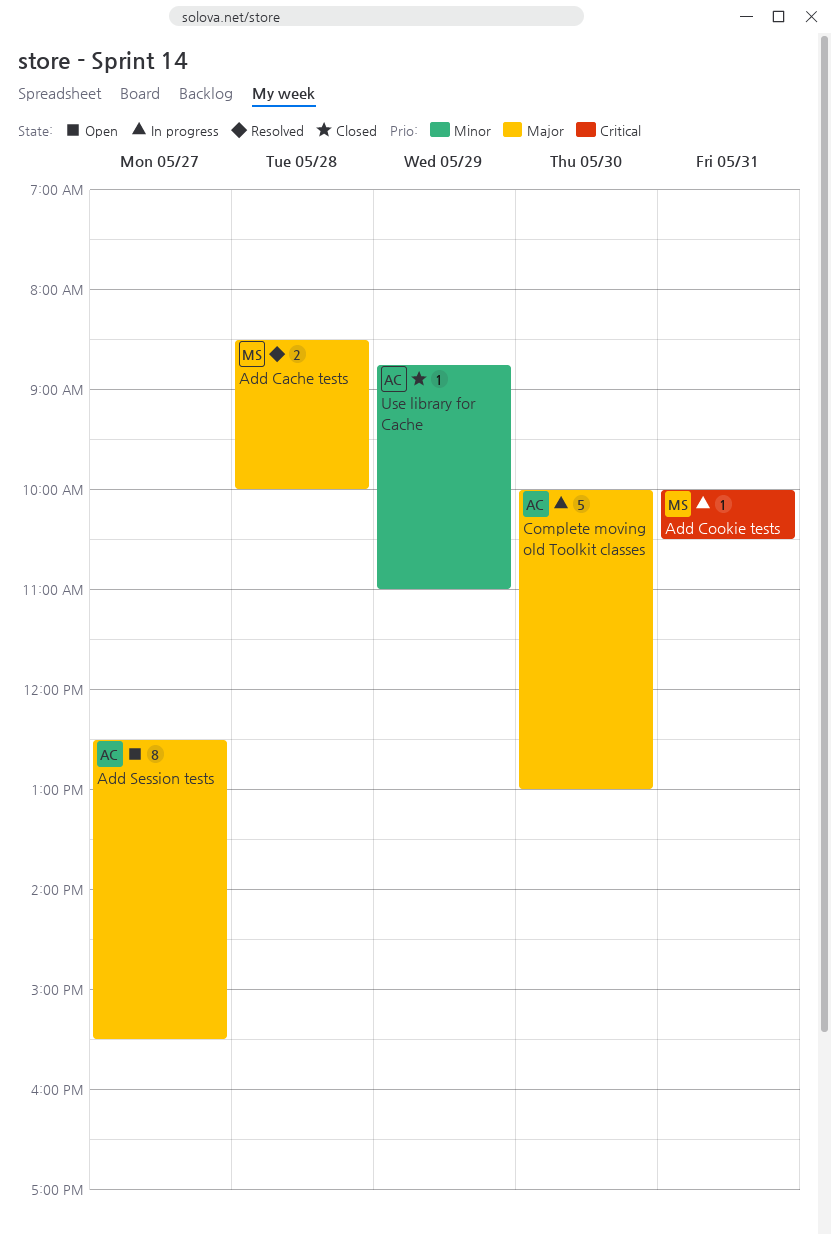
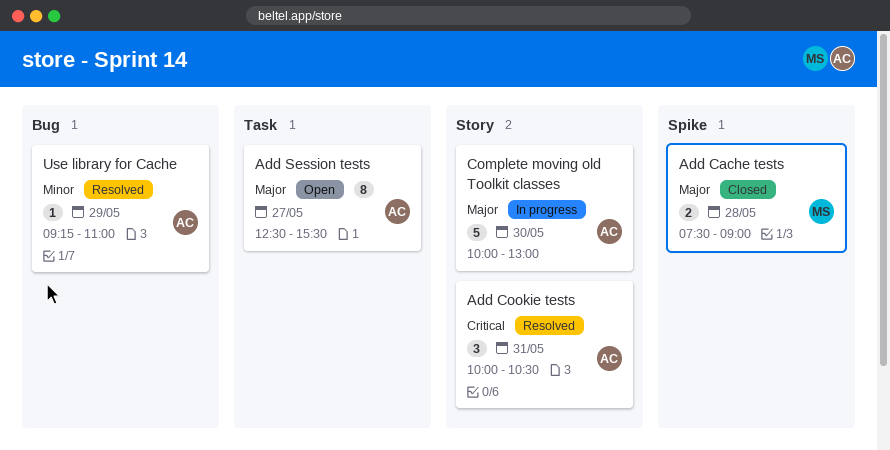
Add Cache tests, status: Resolved -> Closed
Add Cache tests, begins: 08:30 -> 07:30
Add Cache tests, ends: 10:00 -> 09:00
Add Cookie tests, status: In progress -> Resolved
Add Cookie tests, owner: MS -> AC
Add Cookie tests, estimate: 1 -> 3
Use library for Cache, status: Closed -> Resolved
Use library for Cache, begins: 08:45 -> 09:15

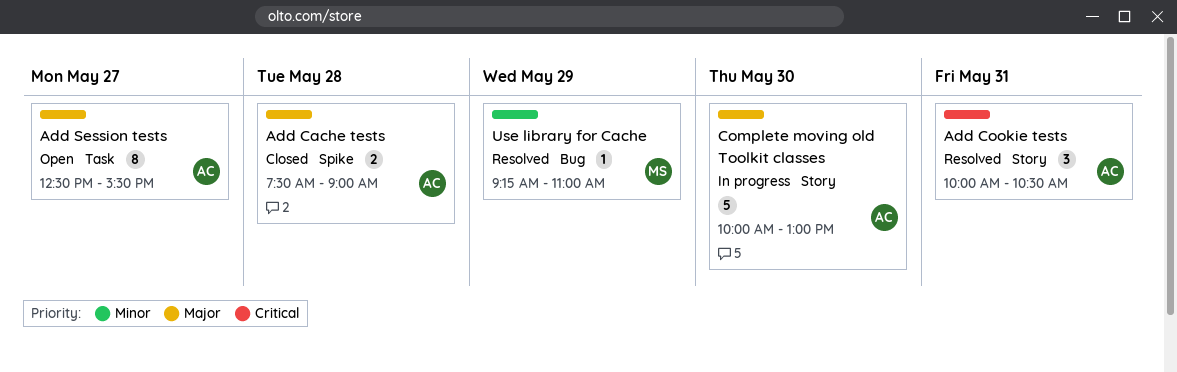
Add Cache tests, owner: MS -> AC
Use library for Cache, owner: AC -> MS

